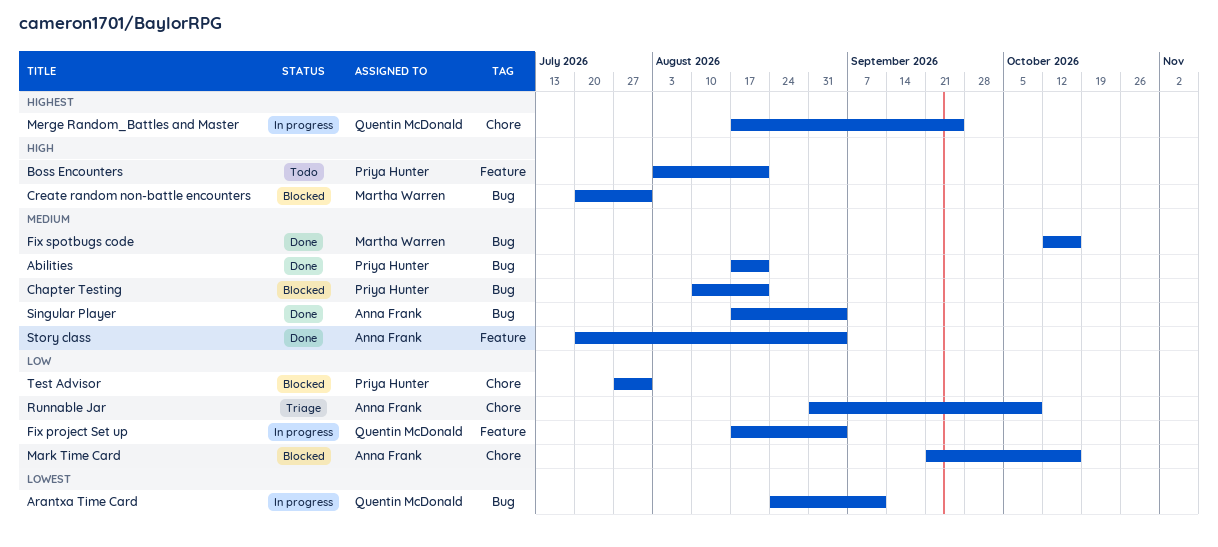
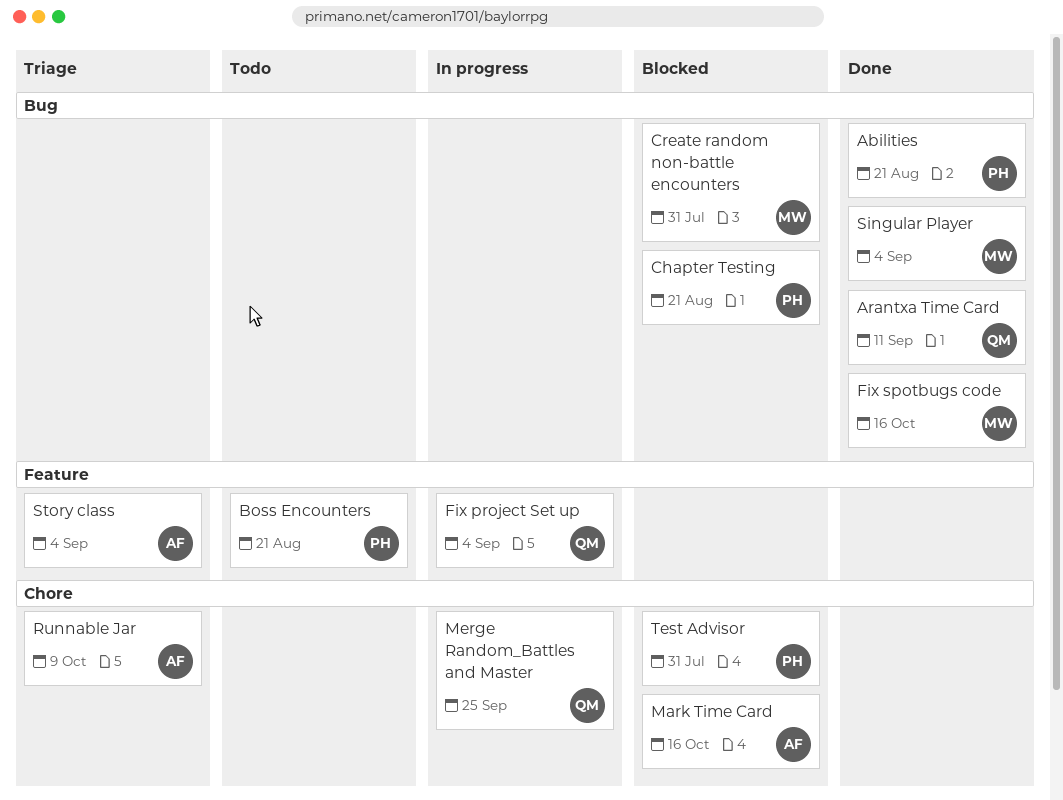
Arantxa Time Card, status: In progress -> Done
Singular Player, owner: Anna Frank -> Martha Warren
Story class, status: Done -> Triage

